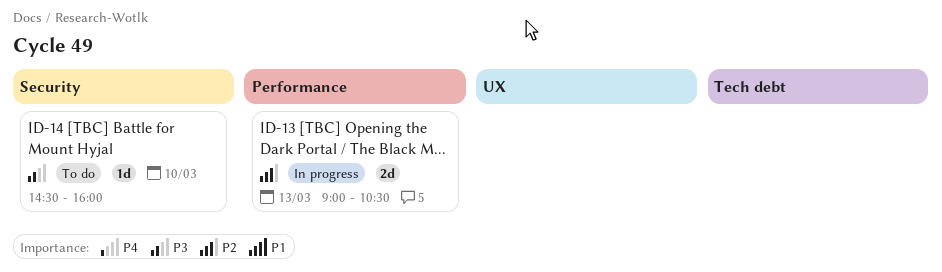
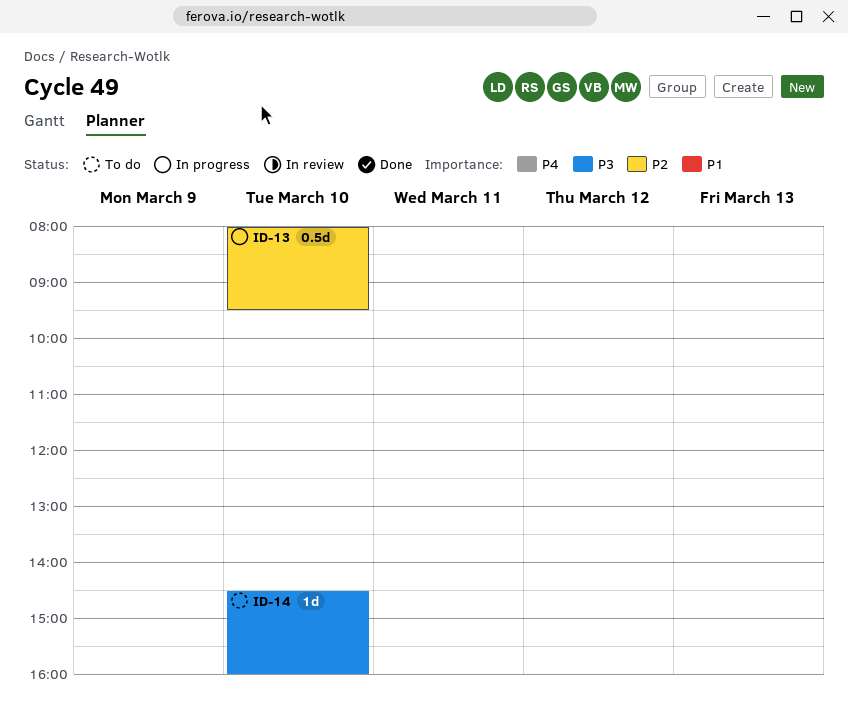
ID-13, estimate: 2d -> 0.5d
ID-13, day: Mar 13 -> Mar 10
ID-13, begins: 09:00 -> 08:00
ID-13, ends: 10:30 -> 09:30

